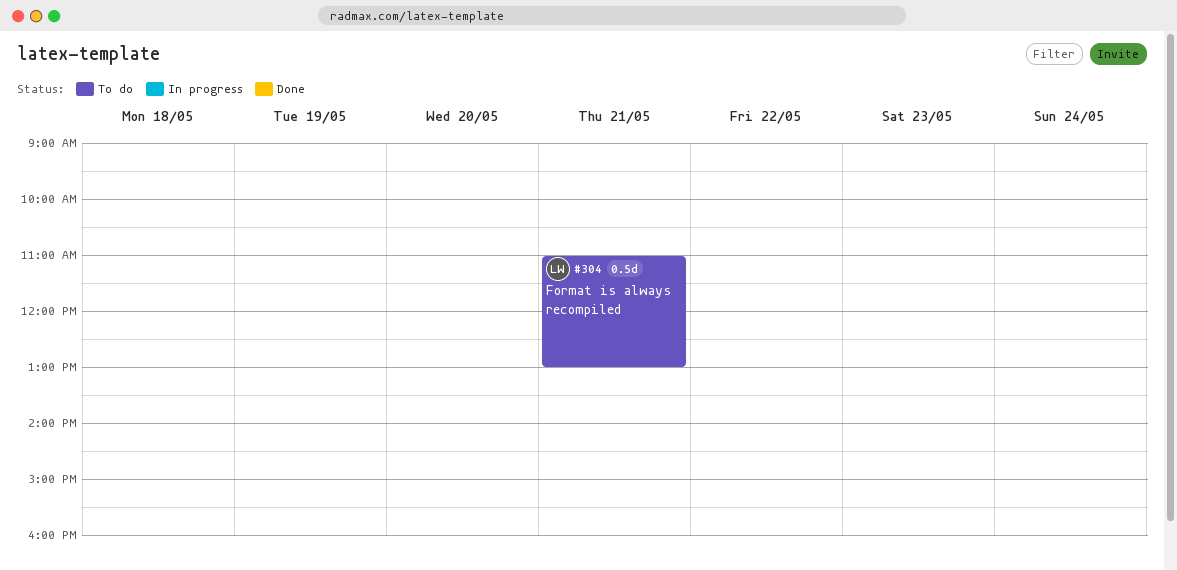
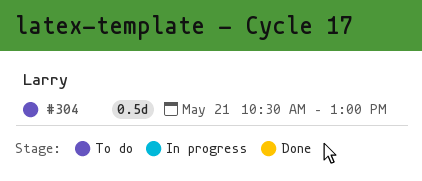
#304, begins: 11:00 -> 10:30

